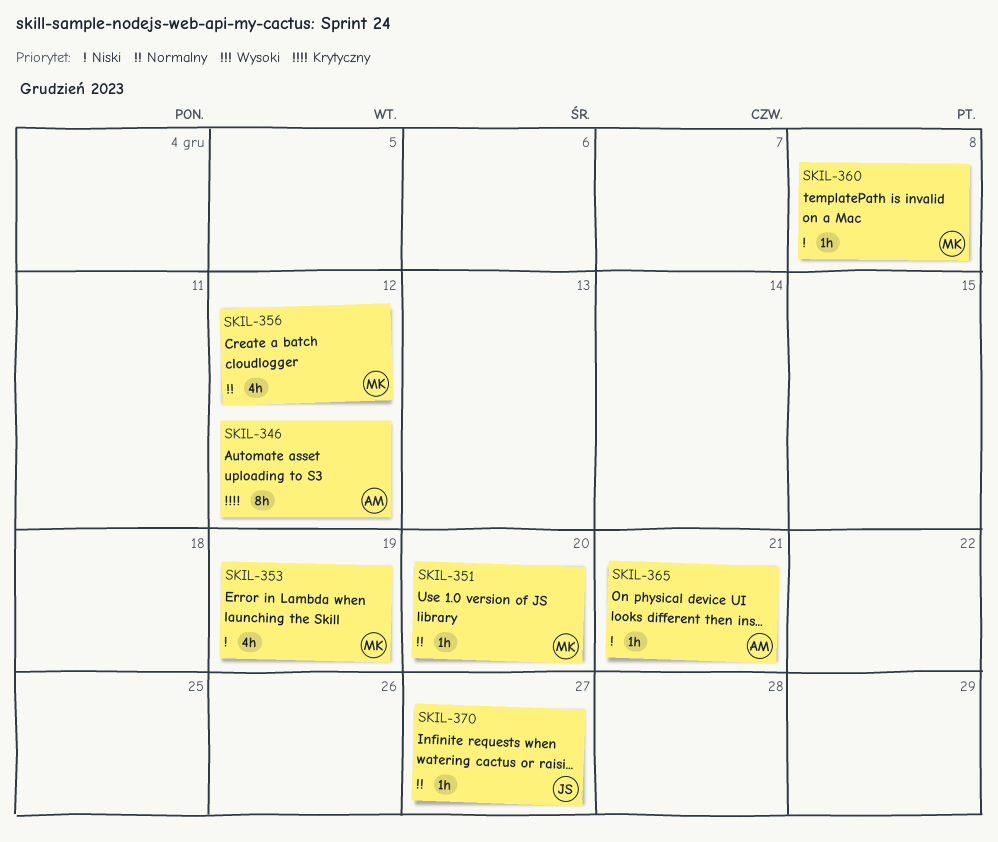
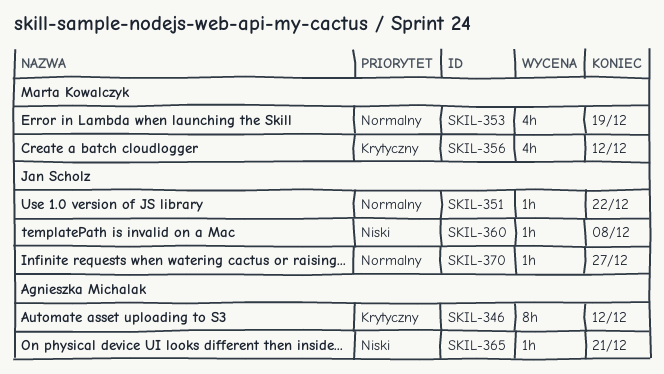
SKIL-351, owner: Marta Kowalczyk -> Jan Scholz
SKIL-351, due: Dec 20 -> Dec 22
SKIL-353, priority: Niski -> Normalny
SKIL-356, priority: Normalny -> Krytyczny
SKIL-360, owner: Marta Kowalczyk -> Jan Scholz

